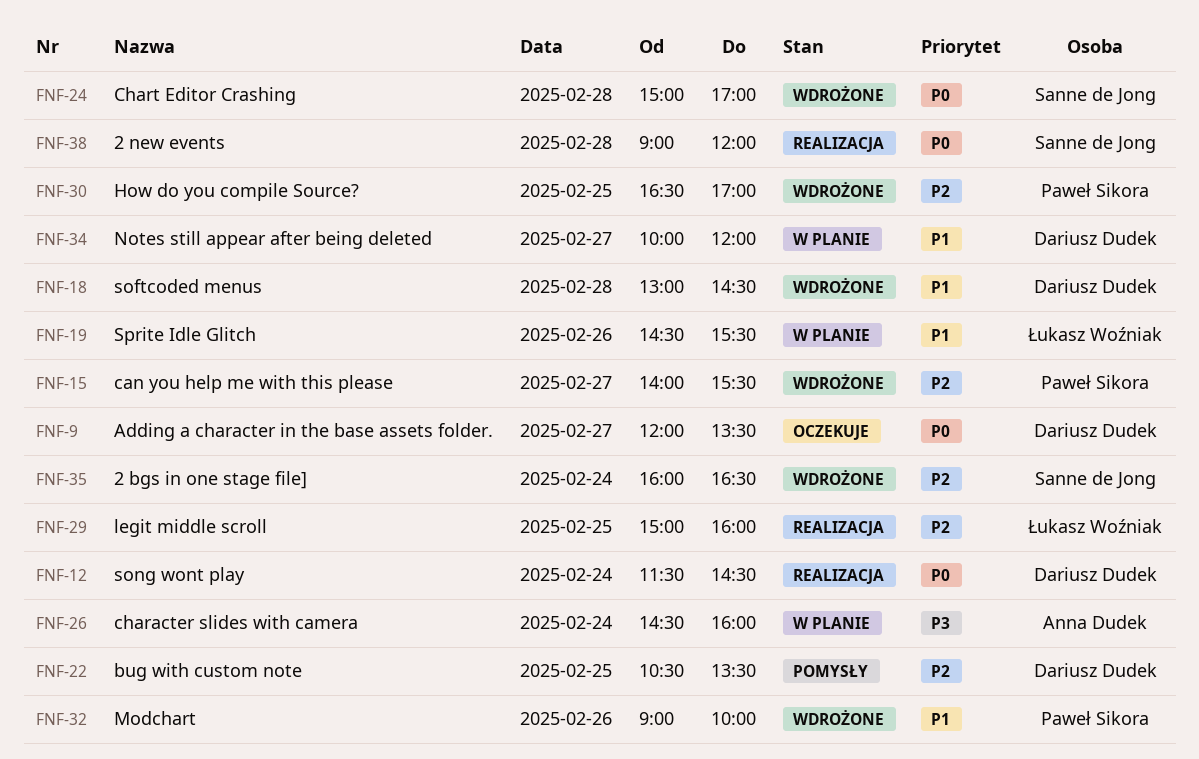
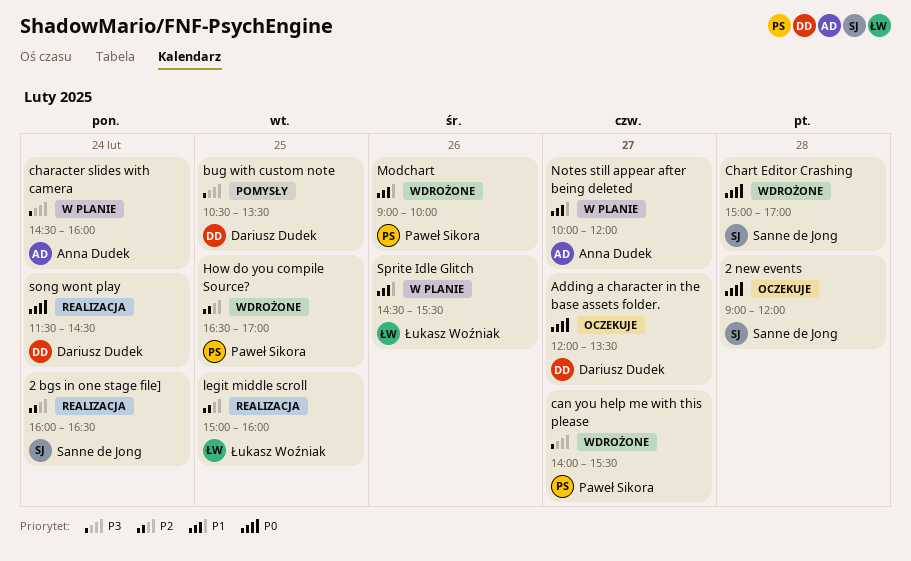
2 bgs in one stage file], status: Wdrożone -> Realizacja
2 new events, status: Realizacja -> Oczekuje
bug with custom note, priority: P2 -> P3
can you help me with this please, priority: P2 -> P3
Notes still appear after being deleted, owner: Dariusz Dudek -> Anna Dudek
softcoded menus: present -> none

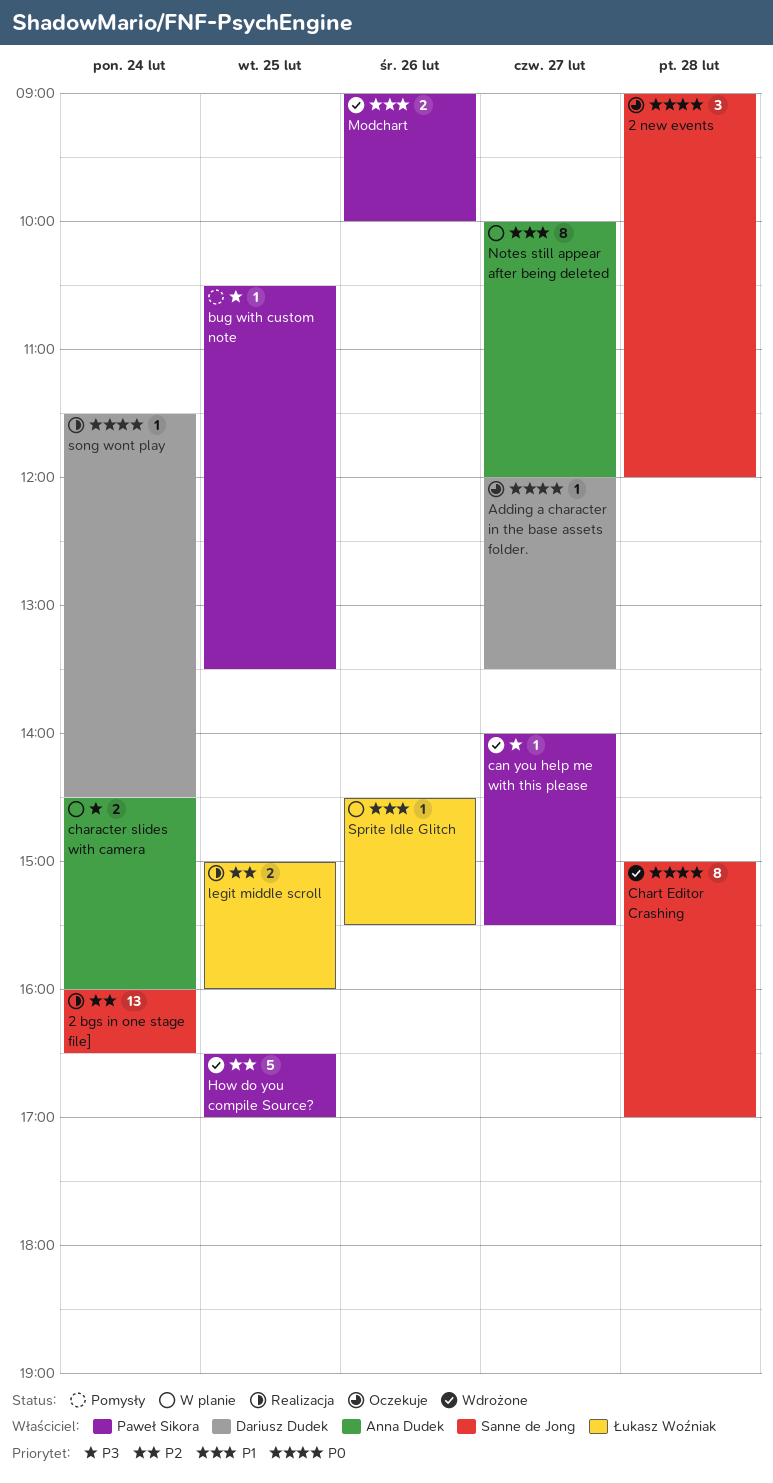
bug with custom note, owner: Dariusz Dudek -> Paweł Sikora

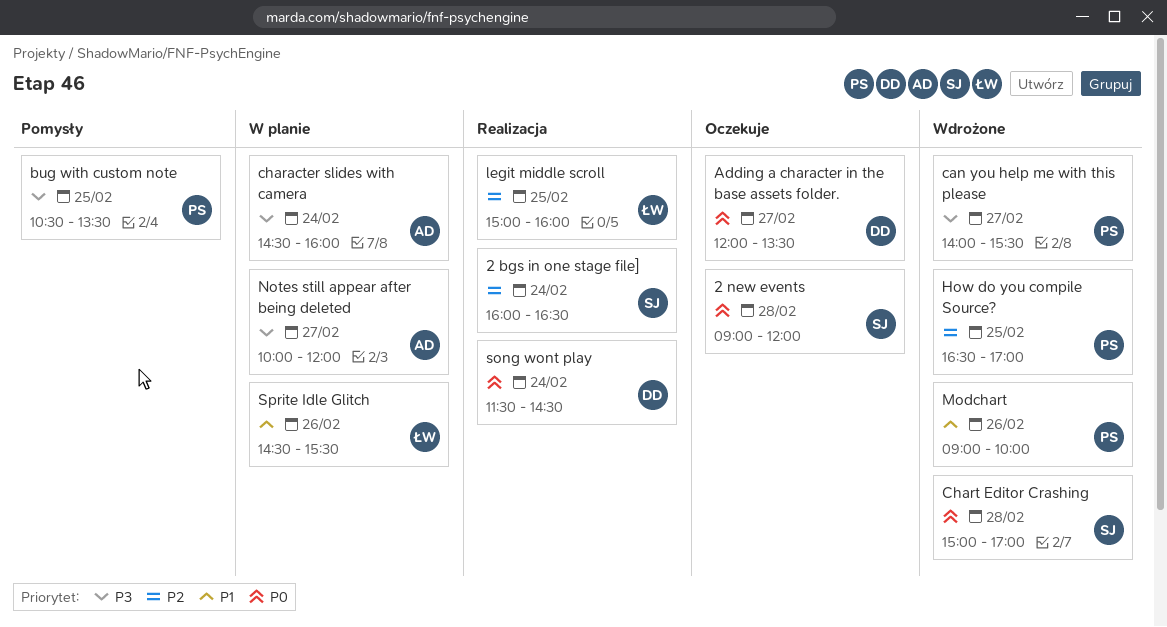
Notes still appear after being deleted, priority: P1 -> P3

